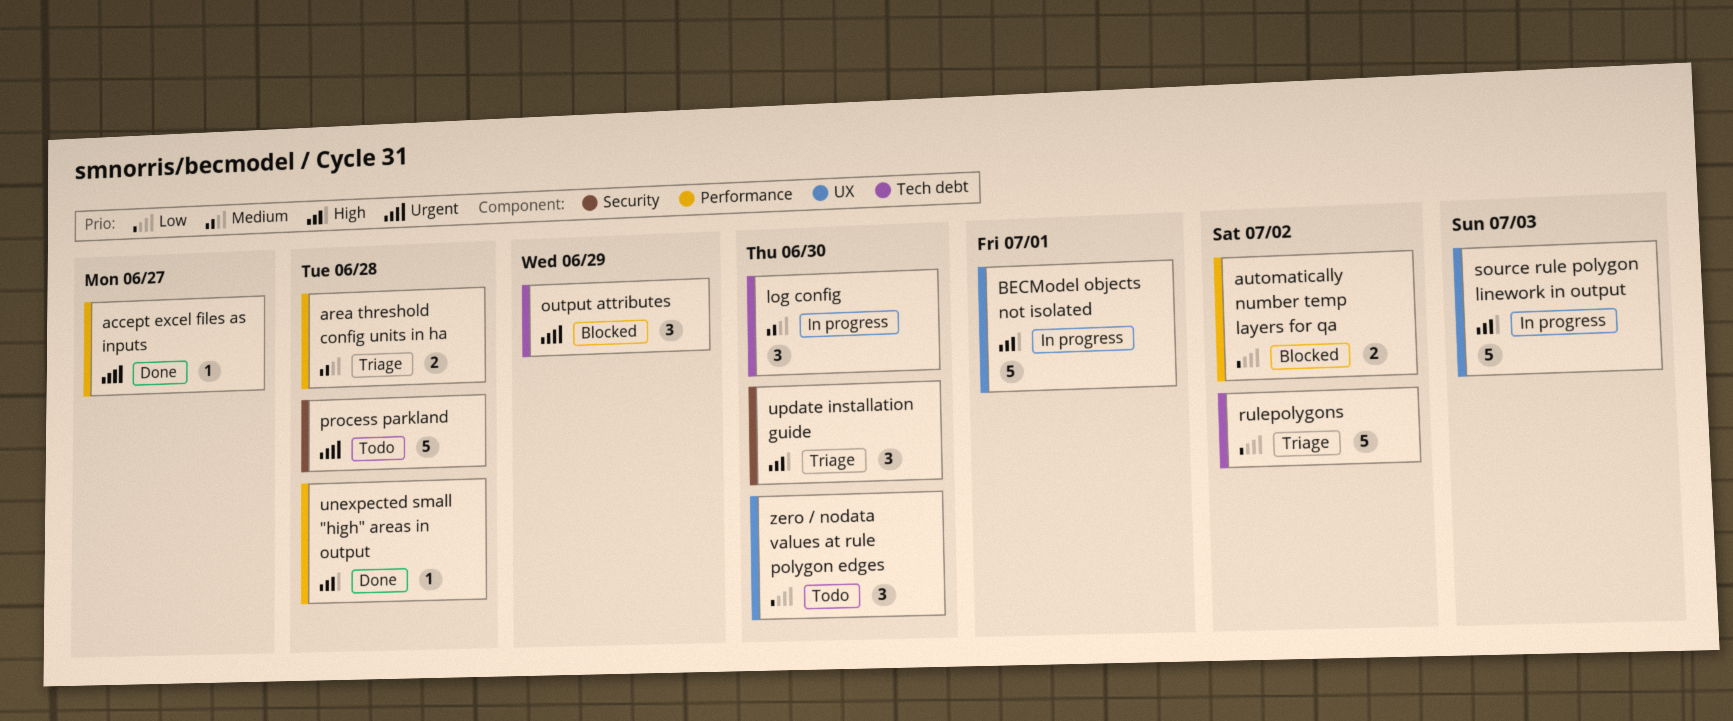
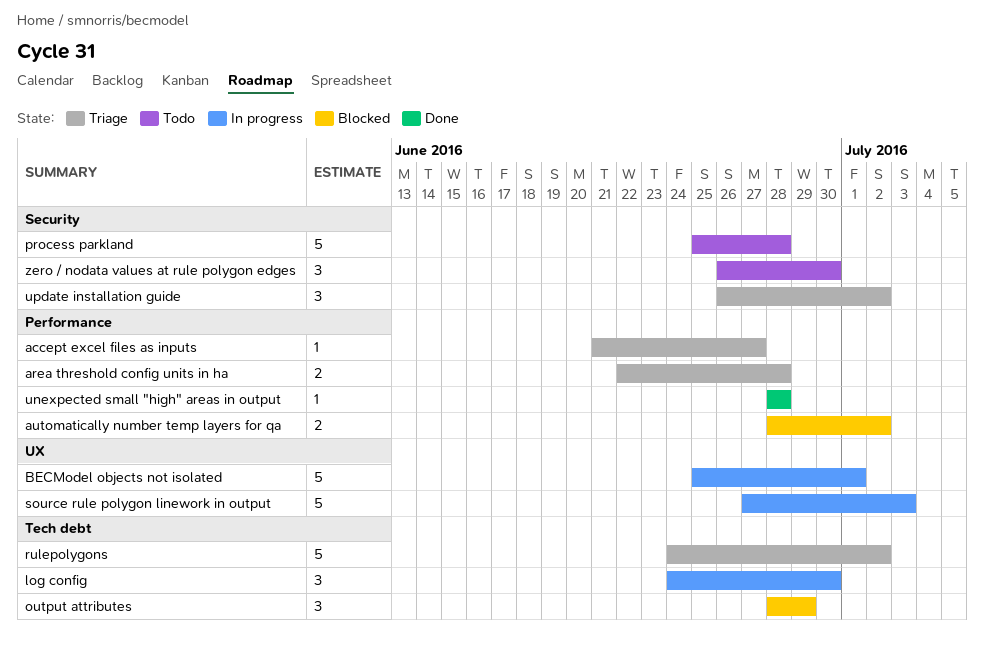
accept excel files as inputs, status: Done -> Triage
update installation guide, due: Jun 30 -> Jul 2
zero / nodata values at rule polygon edges, label: UX -> Security

